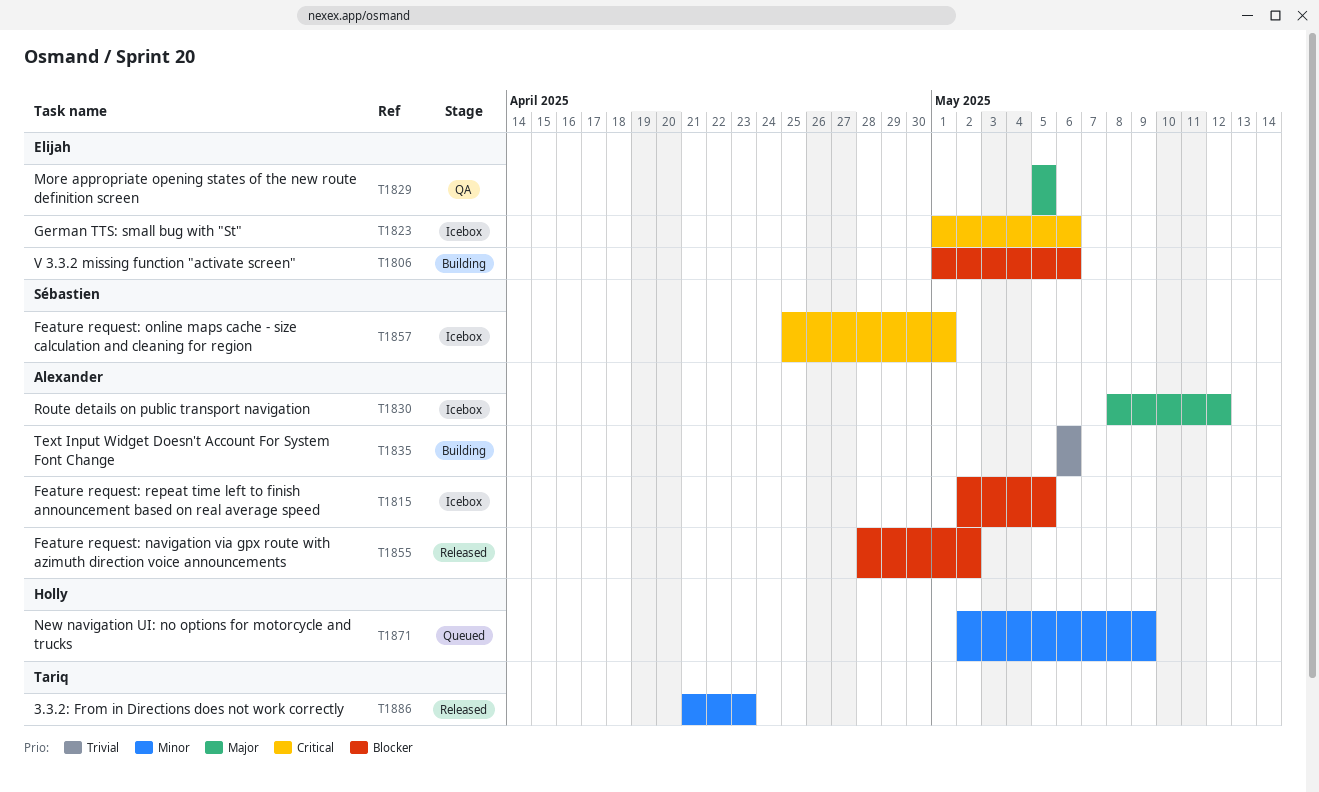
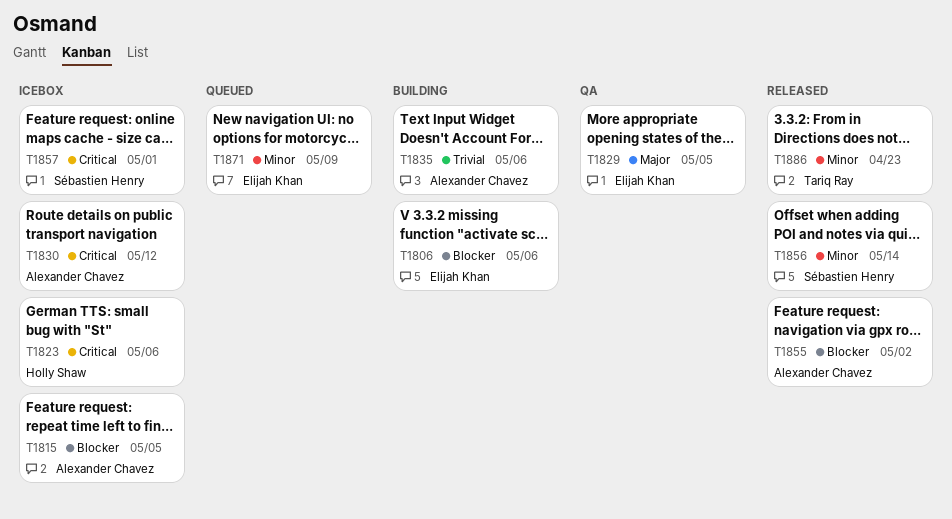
T1823, owner: Elijah Khan -> Holly Shaw
T1830, priority: Major -> Critical
T1856: none -> present
T1871, owner: Holly Shaw -> Elijah Khan

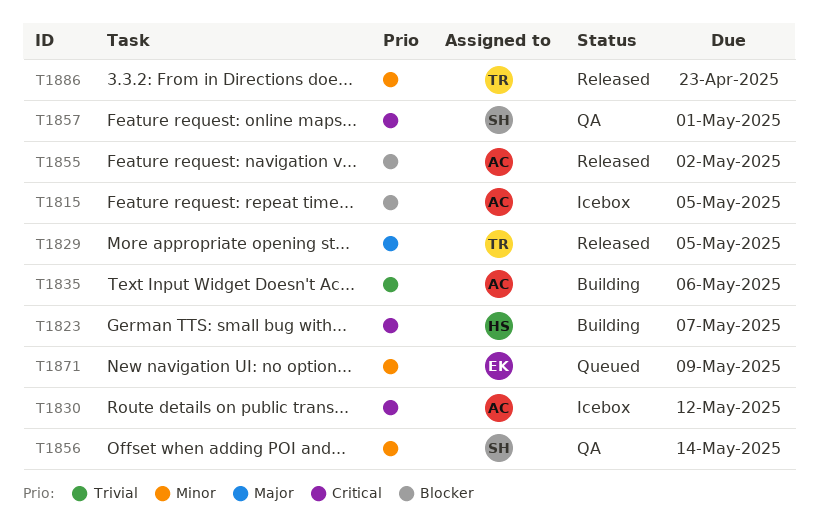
T1806: present -> none
T1823, status: Icebox -> Building
T1823, due: May 6 -> May 7
T1829, status: QA -> Released
T1829, owner: Elijah Khan -> Tariq Ray
T1856, status: Released -> QA
T1857, status: Icebox -> QA

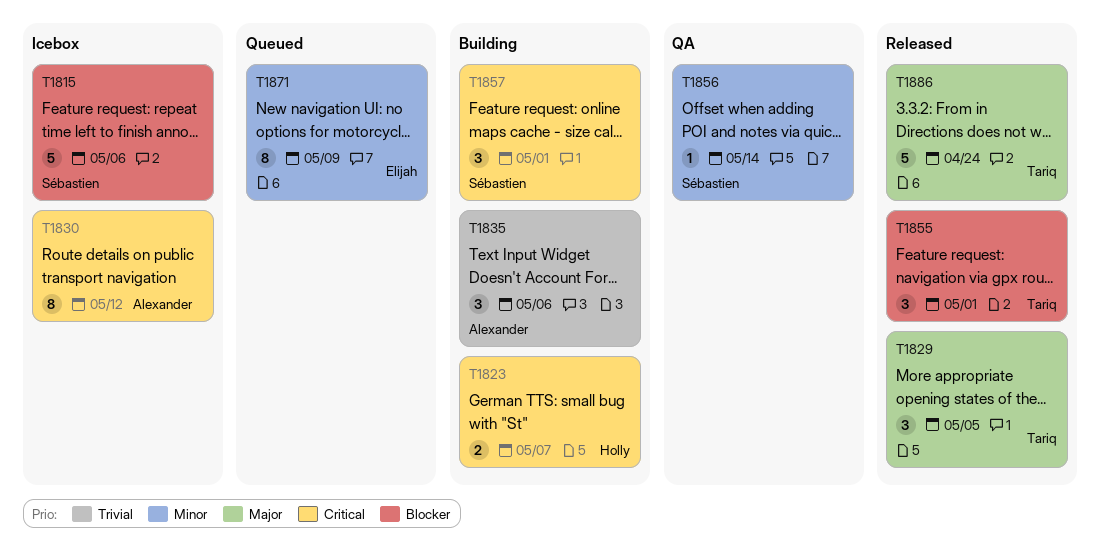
T1815, owner: Alexander -> Sébastien
T1815, due: May 5 -> May 6
T1855, owner: Alexander -> Tariq
T1855, due: May 2 -> May 1
T1857, status: QA -> Building
T1886, priority: Minor -> Major
T1886, due: Apr 23 -> Apr 24

